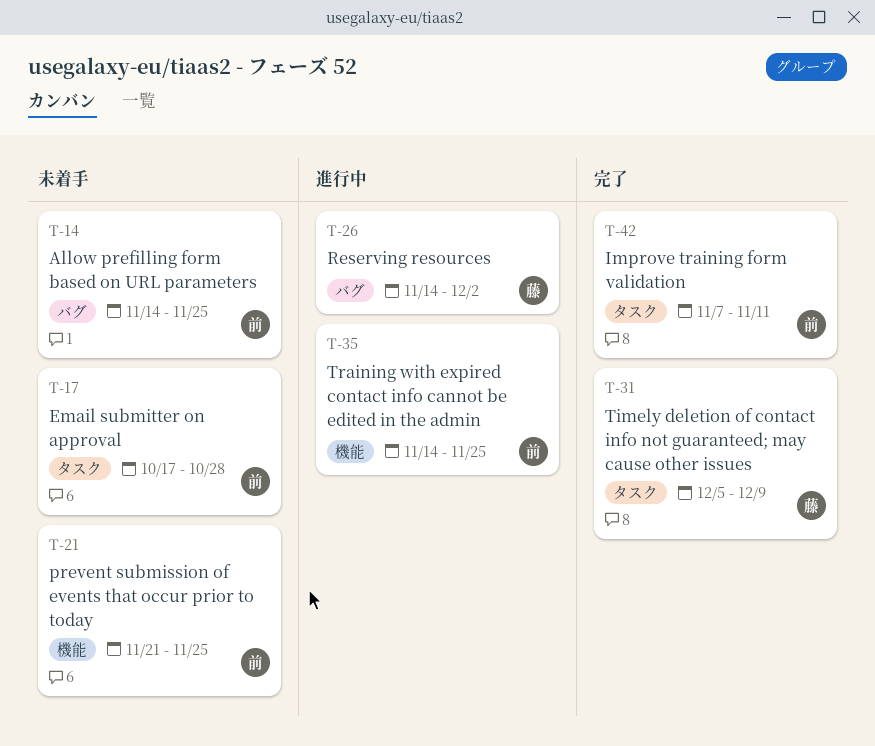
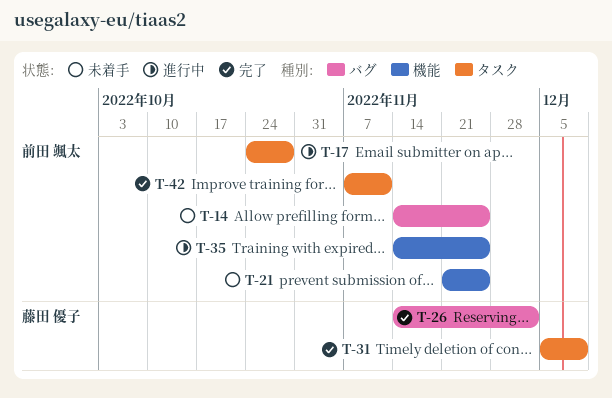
T-17, status: 未着手 -> 進行中
T-17, start: Oct 17 -> Oct 24
T-26, status: 進行中 -> 完了

